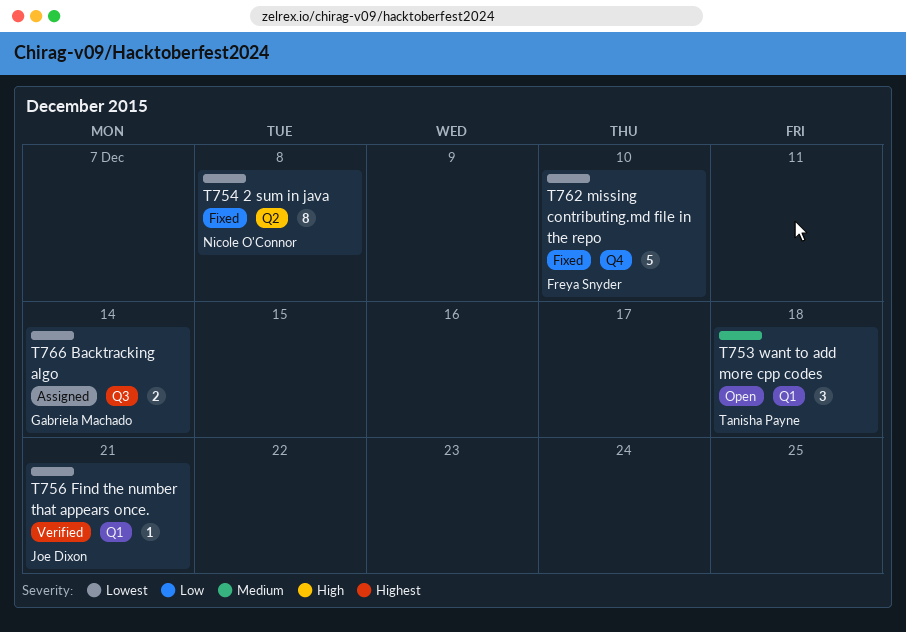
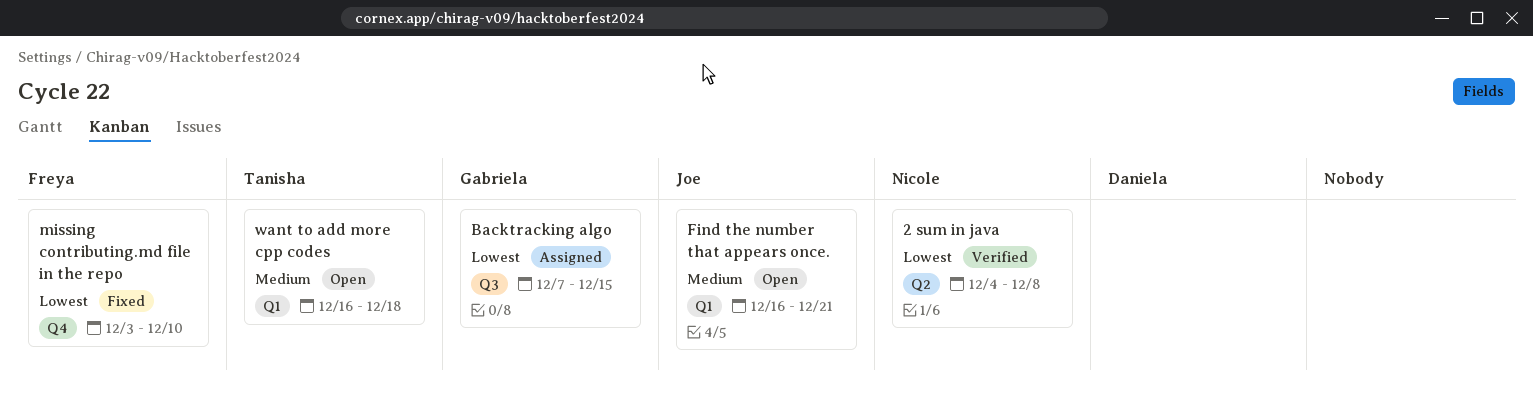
2 sum in java, status: Fixed -> Verified
Backtracking algo, due: Dec 14 -> Dec 15
Find the number that appears once., status: Verified -> Open
Find the number that appears once., priority: Lowest -> Medium

